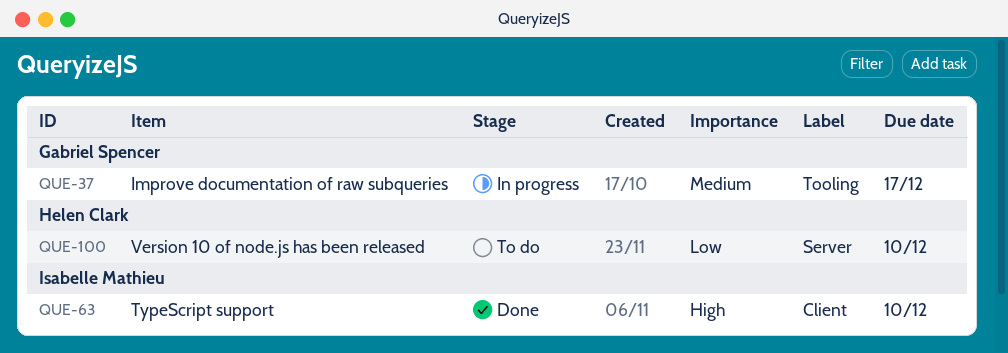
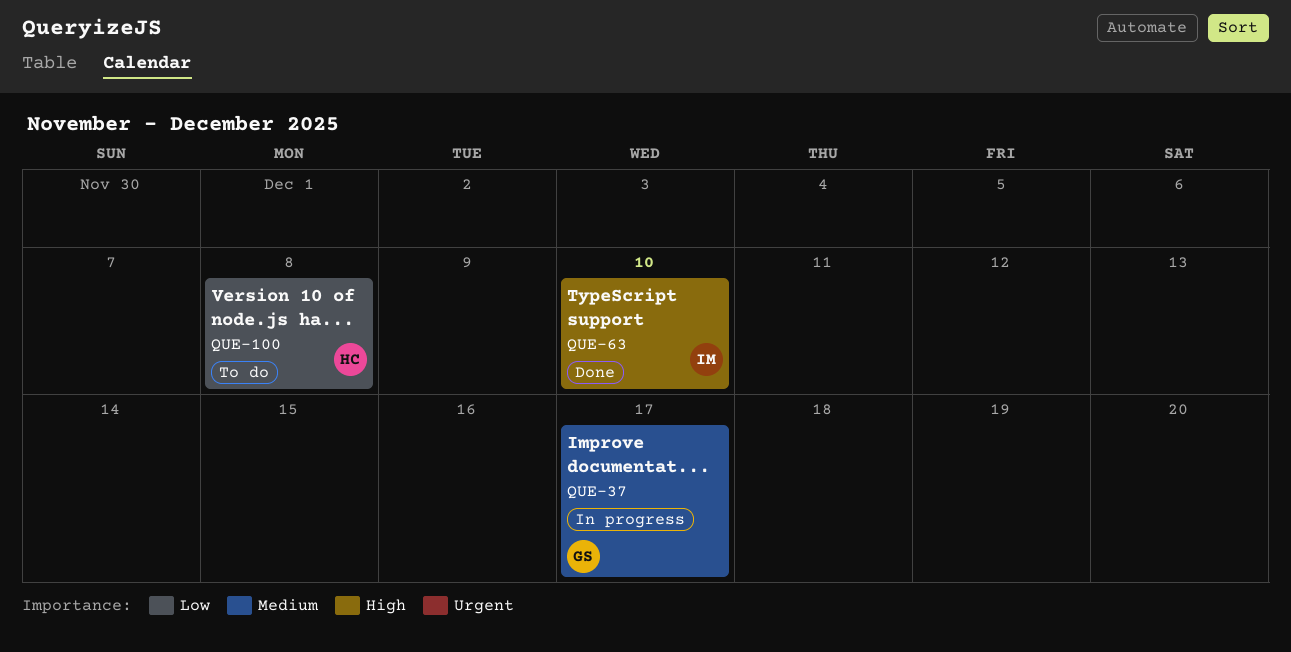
QUE-100, due: Dec 10 -> Dec 8

